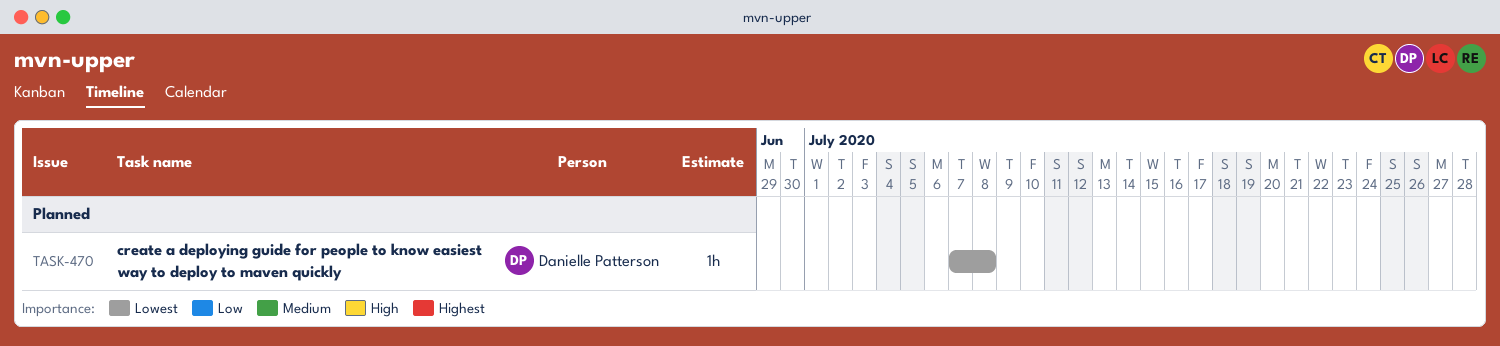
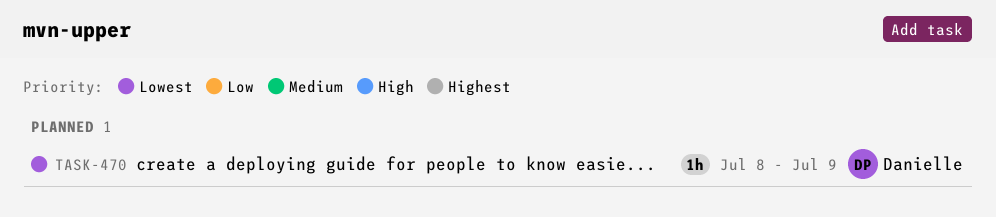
TASK-470, start: Jul 7 -> Jul 8
TASK-470, due: Jul 8 -> Jul 9

